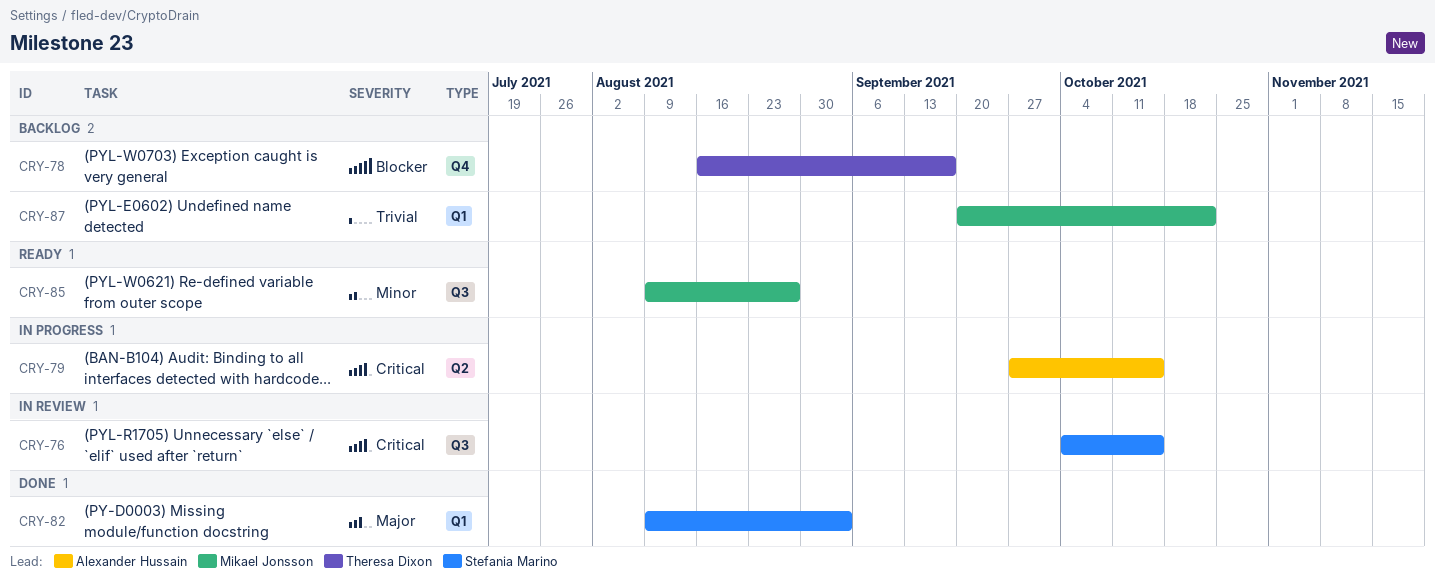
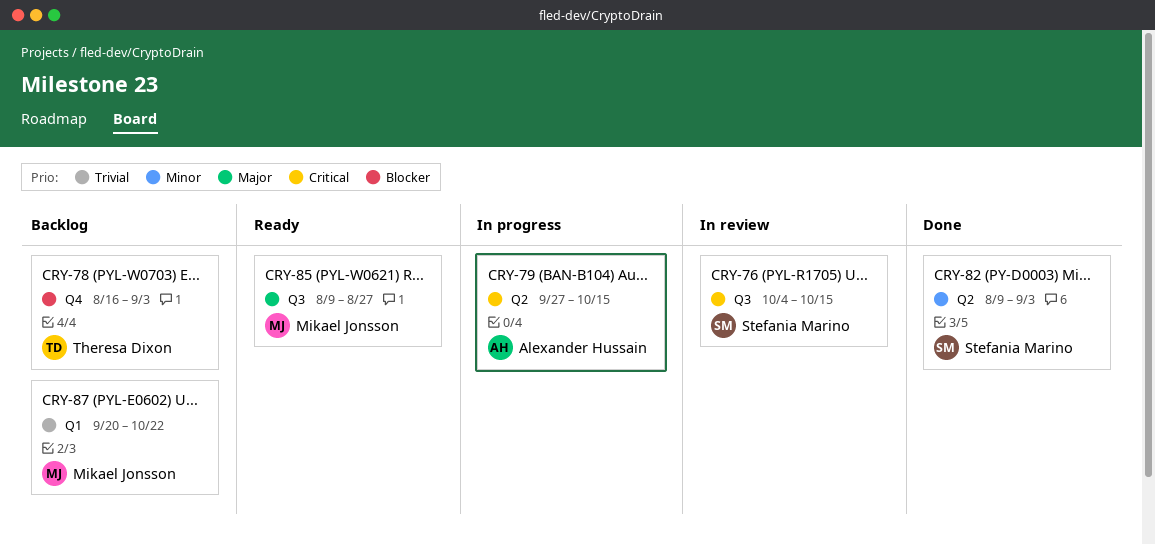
CRY-78, due: Sep 17 -> Sep 3
CRY-82, priority: Major -> Minor
CRY-82, label: Q1 -> Q2
CRY-85, priority: Minor -> Major

